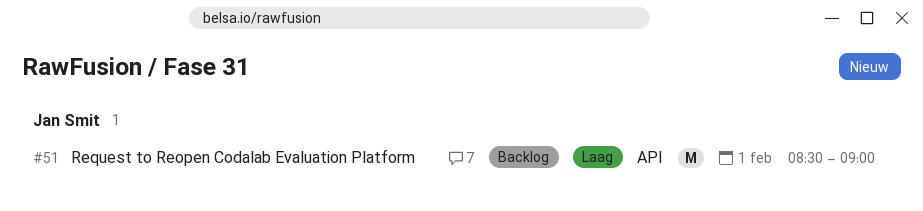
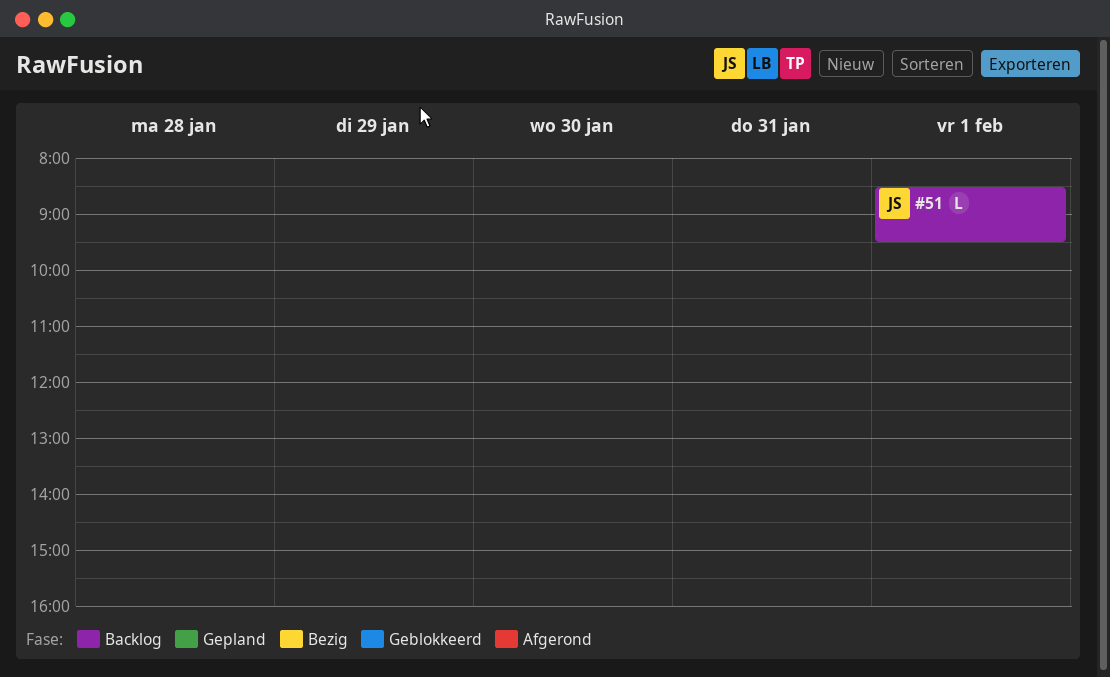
#51, estimate: M -> L
#51, ends: 09:00 -> 09:30

